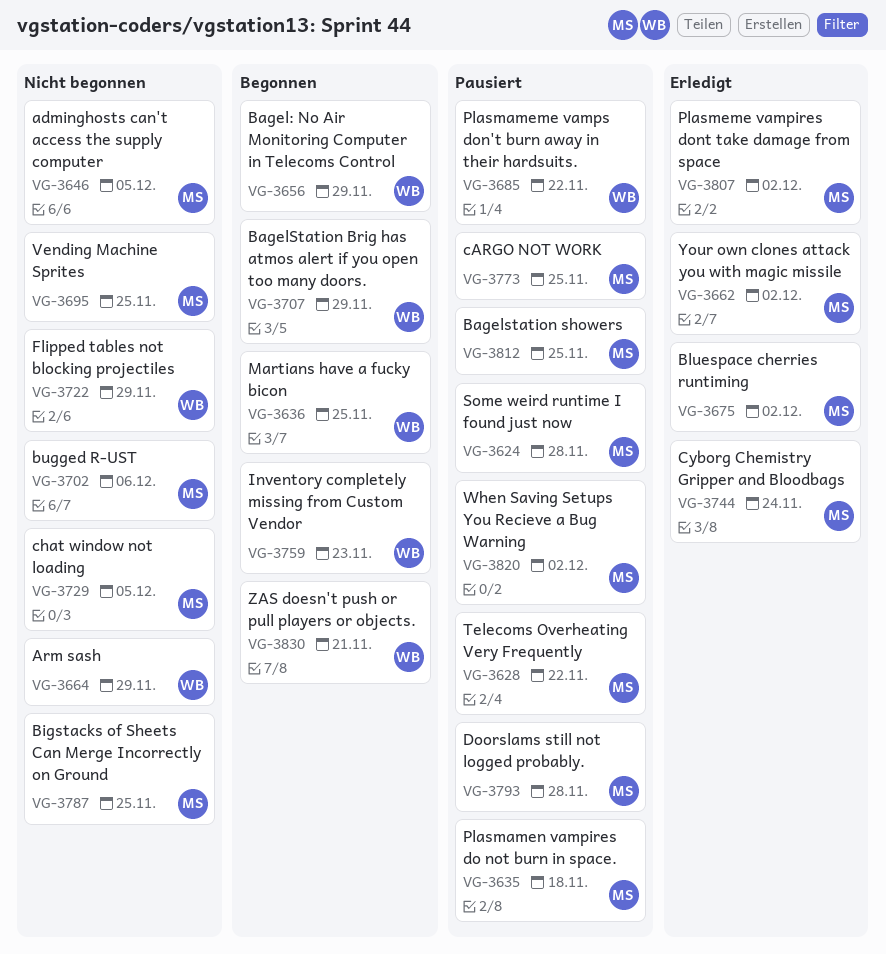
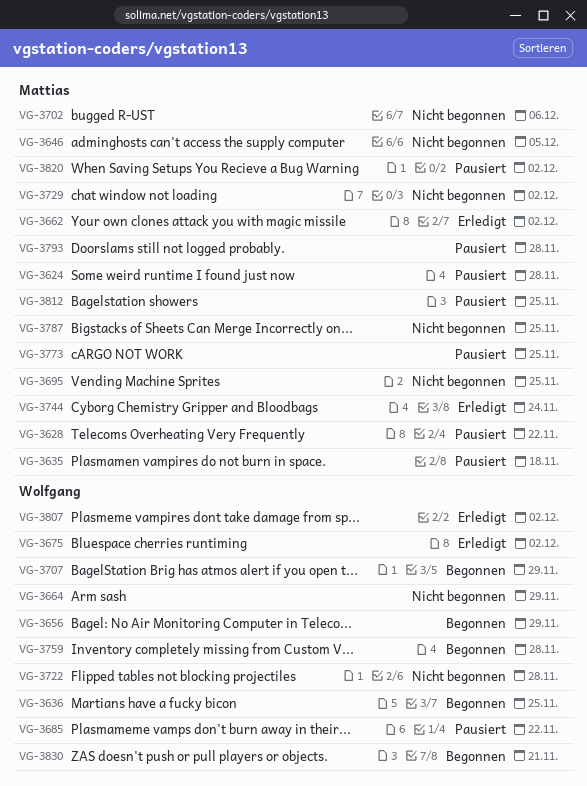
VG-3675, owner: Mattias -> Wolfgang
VG-3722, due: Nov 29 -> Nov 28
VG-3729, due: Dec 5 -> Dec 2
VG-3759, due: Nov 23 -> Nov 28
VG-3807, owner: Mattias -> Wolfgang

